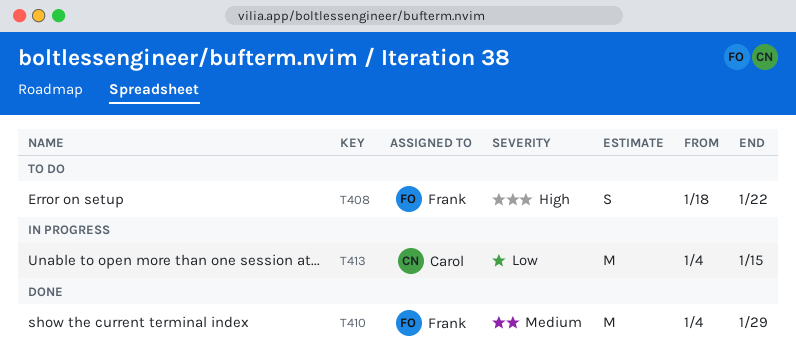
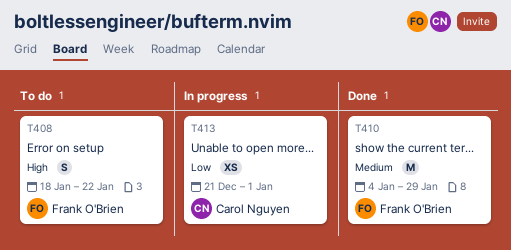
T413, estimate: M -> XS
T413, start: Jan 4 -> Dec 21
T413, due: Jan 15 -> Jan 1

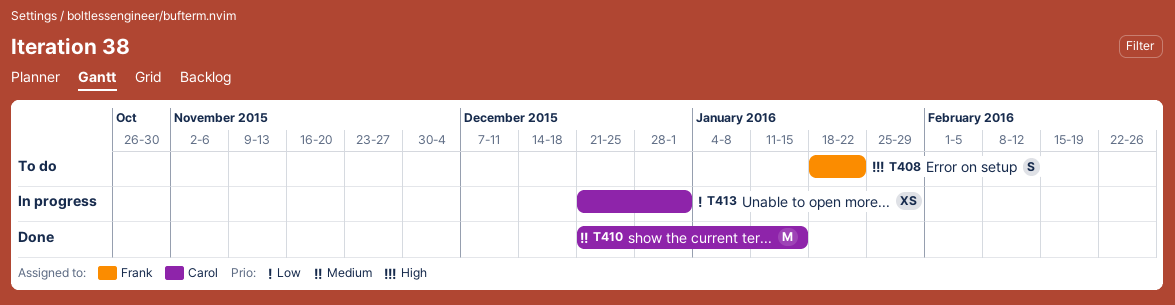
T410, owner: Frank O'Brien -> Carol Nguyen
T410, start: Jan 4 -> Dec 21
T410, due: Jan 29 -> Jan 15

